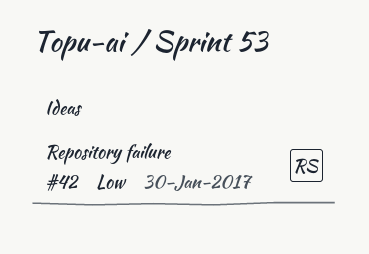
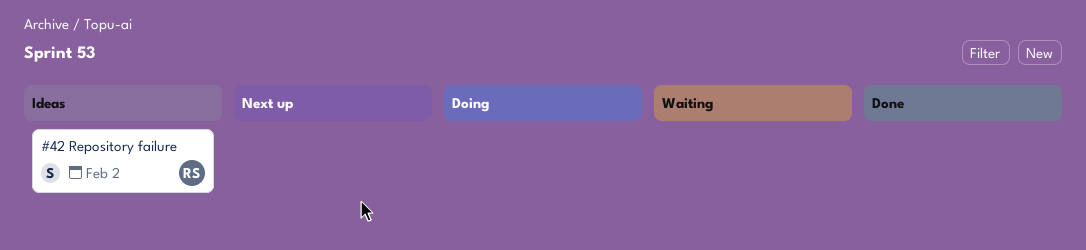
#42, due: Jan 30 -> Feb 2

